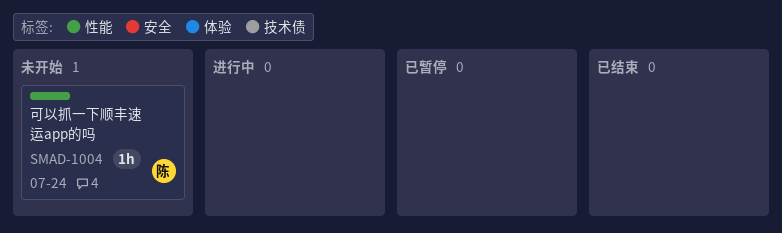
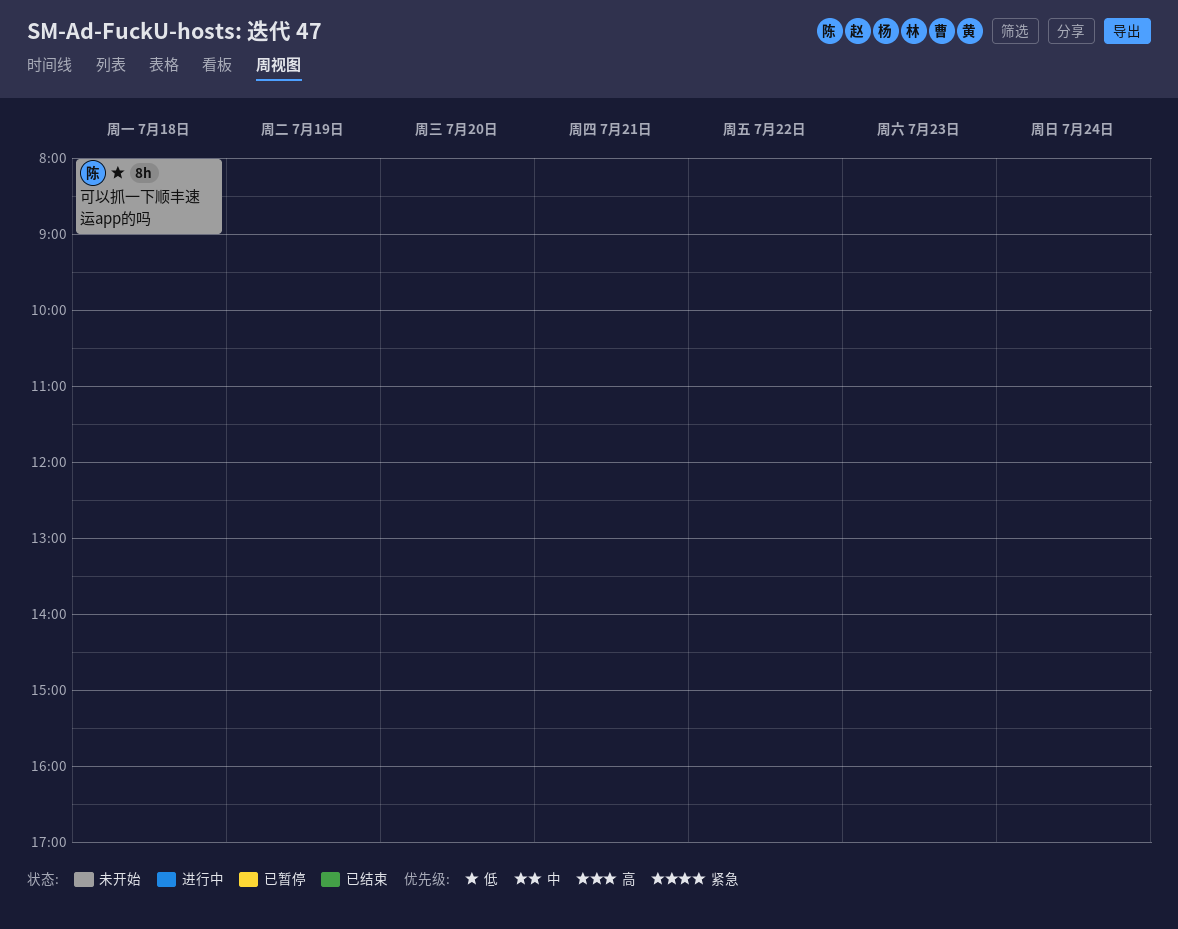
可以抓一下顺丰速运app的吗, estimate: 1h -> 8h
可以抓一下顺丰速运app的吗, day: Jul 24 -> Jul 18

